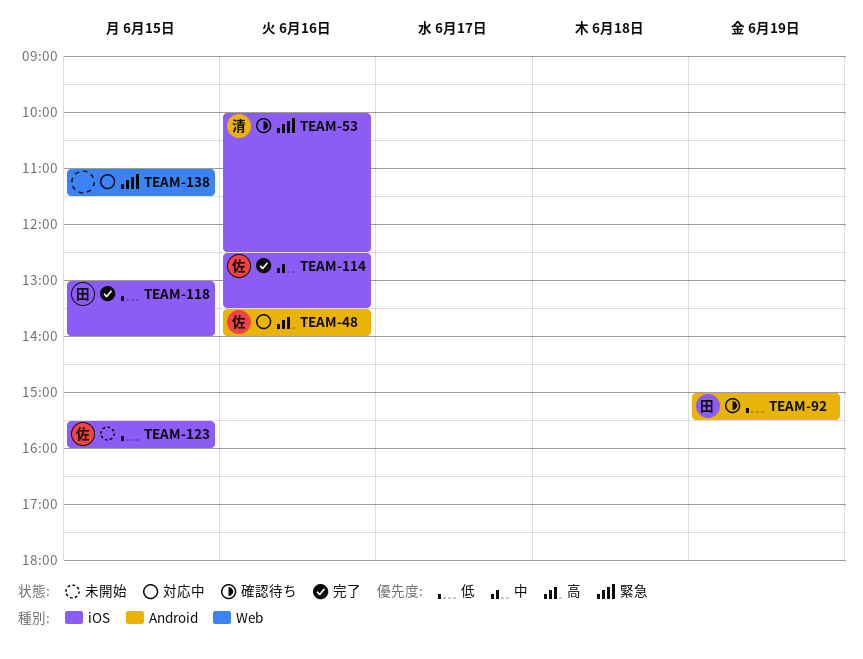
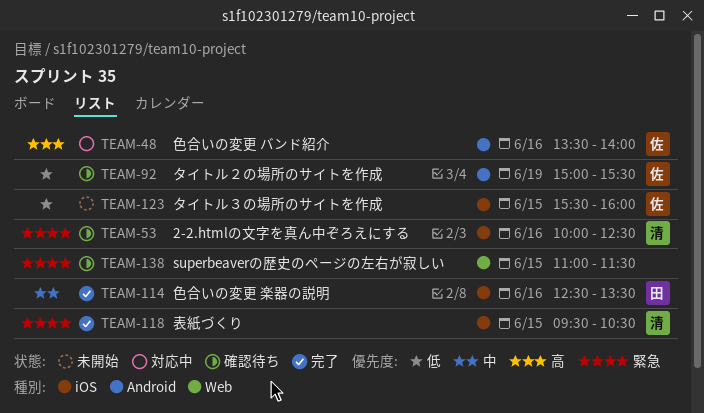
TEAM-92, owner: 田 -> 佐
TEAM-114, owner: 佐 -> 田
TEAM-118, owner: 田 -> 清
TEAM-118, priority: 低 -> 緊急
TEAM-118, begins: 13:00 -> 09:30
TEAM-118, ends: 14:00 -> 10:30
TEAM-138, status: 対応中 -> 確認待ち

